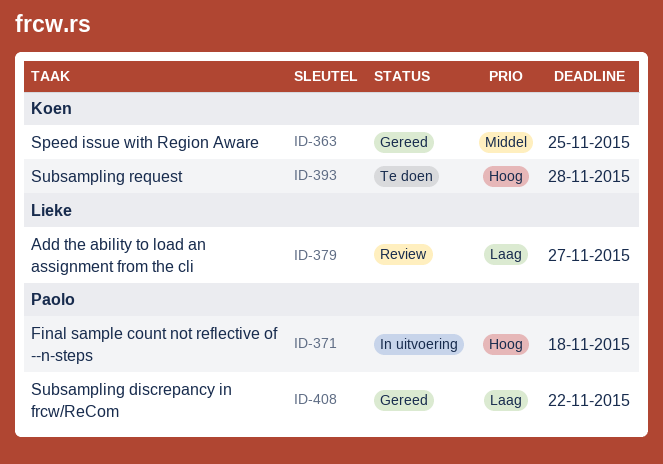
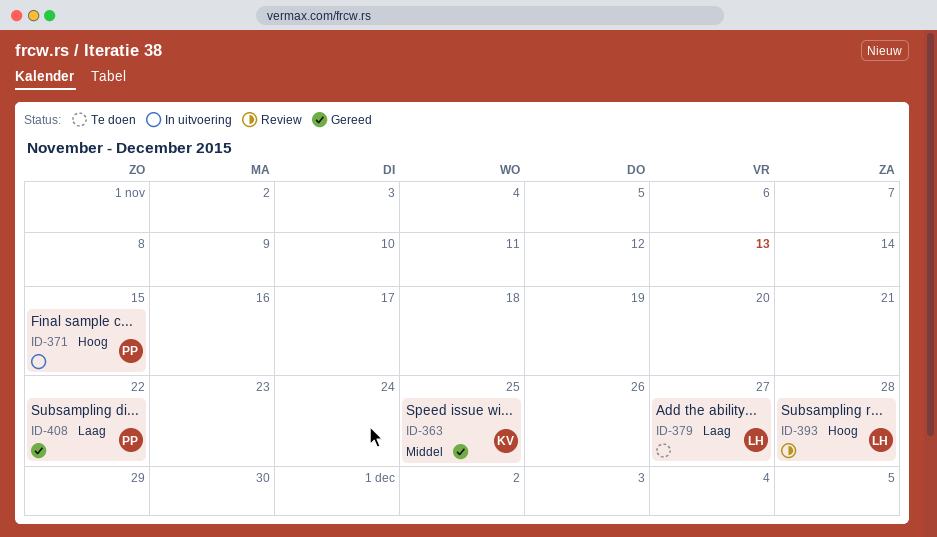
ID-371, due: Nov 18 -> Nov 15
ID-379, status: Review -> Te doen
ID-393, status: Te doen -> Review
ID-393, owner: Koen -> Lieke

